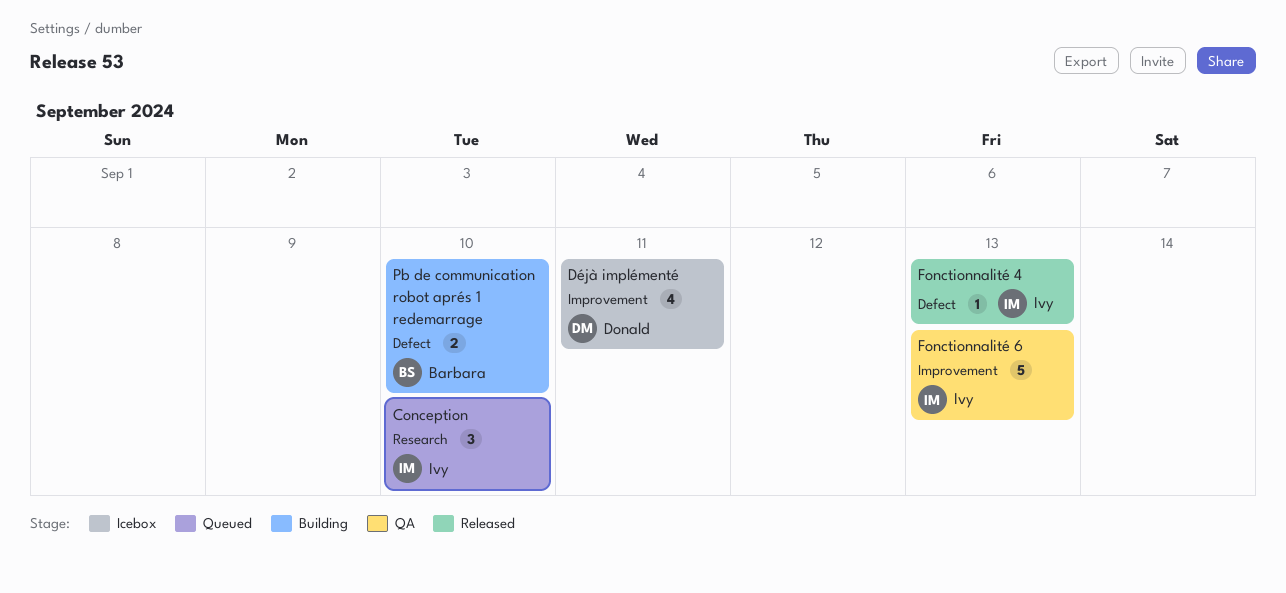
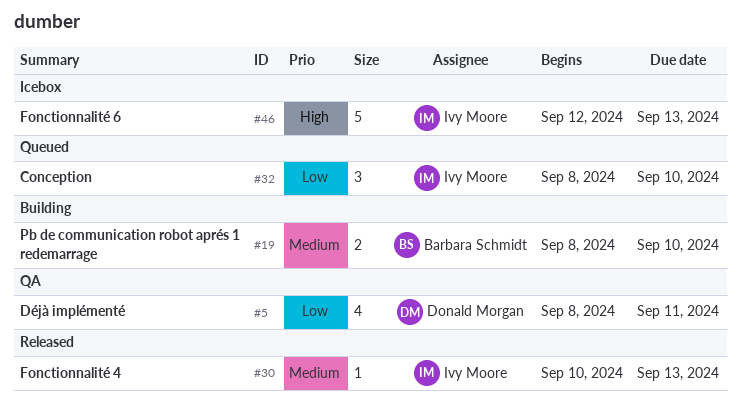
Déjà implémenté, status: Icebox -> QA
Fonctionnalité 6, status: QA -> Icebox

